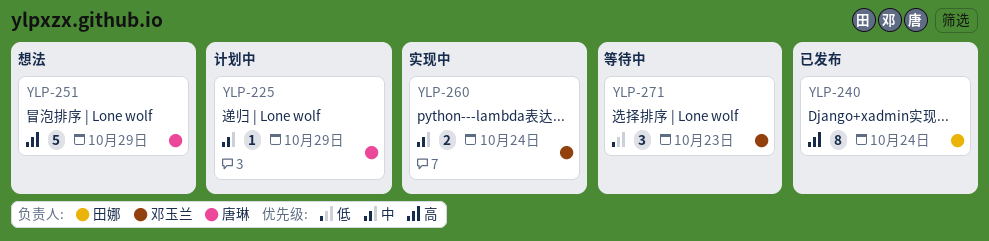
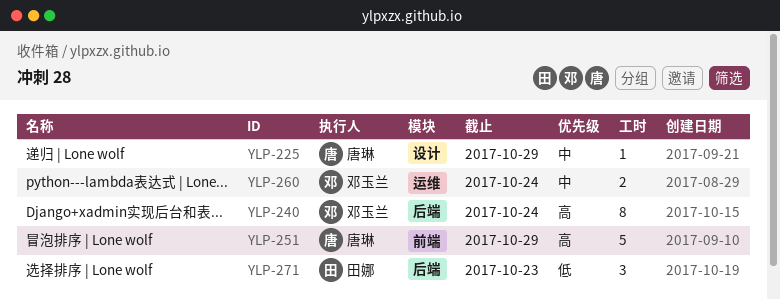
YLP-240, owner: 田娜 -> 邓玉兰
YLP-271, owner: 邓玉兰 -> 田娜

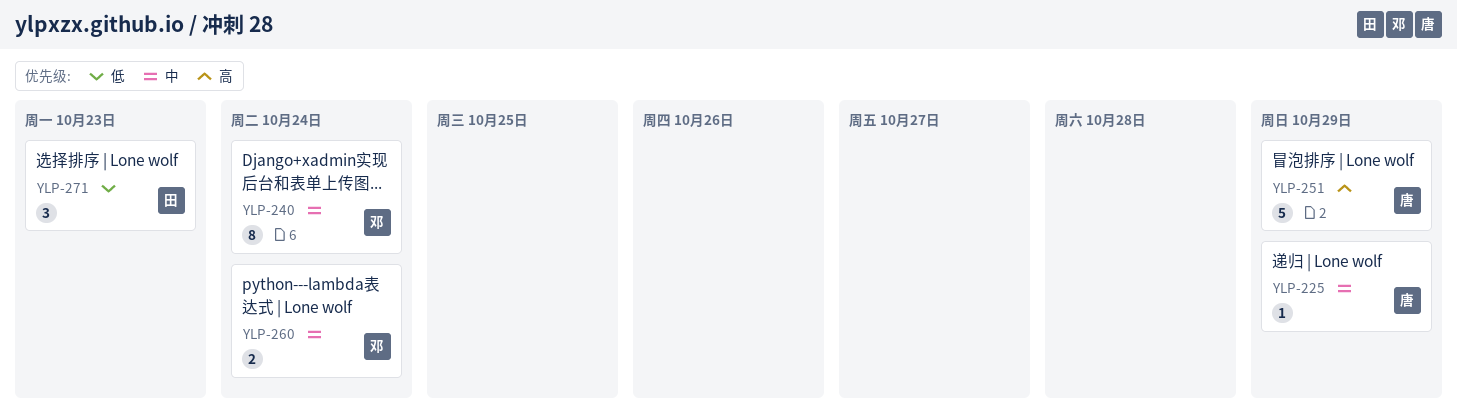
YLP-240, priority: 高 -> 中

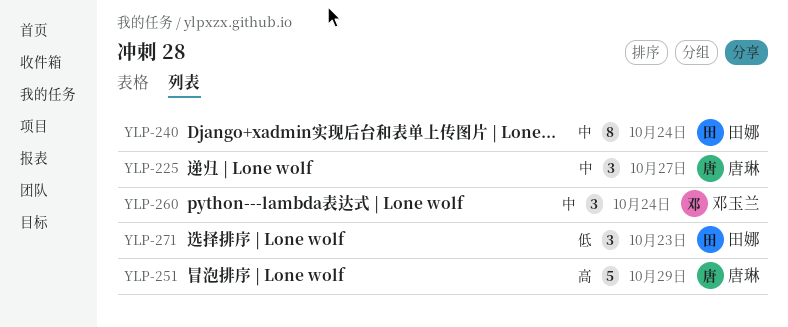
YLP-225, estimate: 1 -> 3
YLP-225, due: Oct 29 -> Oct 27
YLP-240, owner: 邓玉兰 -> 田娜
YLP-260, estimate: 2 -> 3

